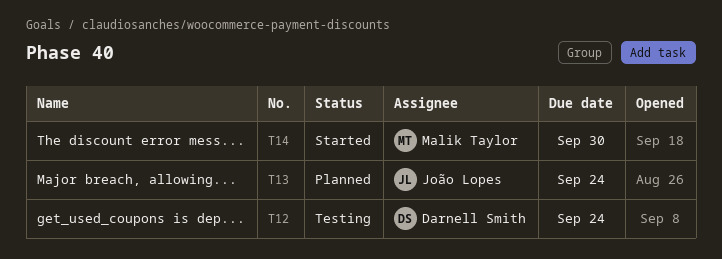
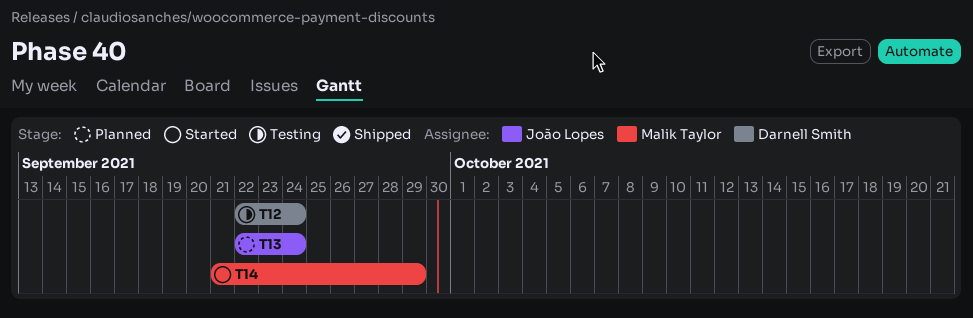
T14, due: Sep 30 -> Sep 29

